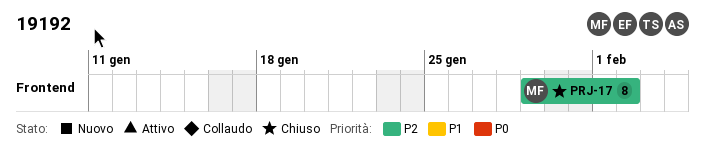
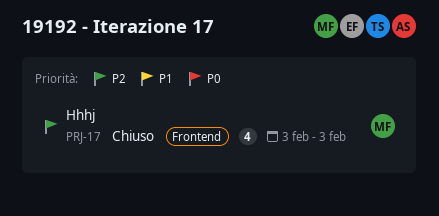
PRJ-17, estimate: 8 -> 4
PRJ-17, start: Jan 29 -> Feb 3
PRJ-17, due: Feb 2 -> Feb 3

